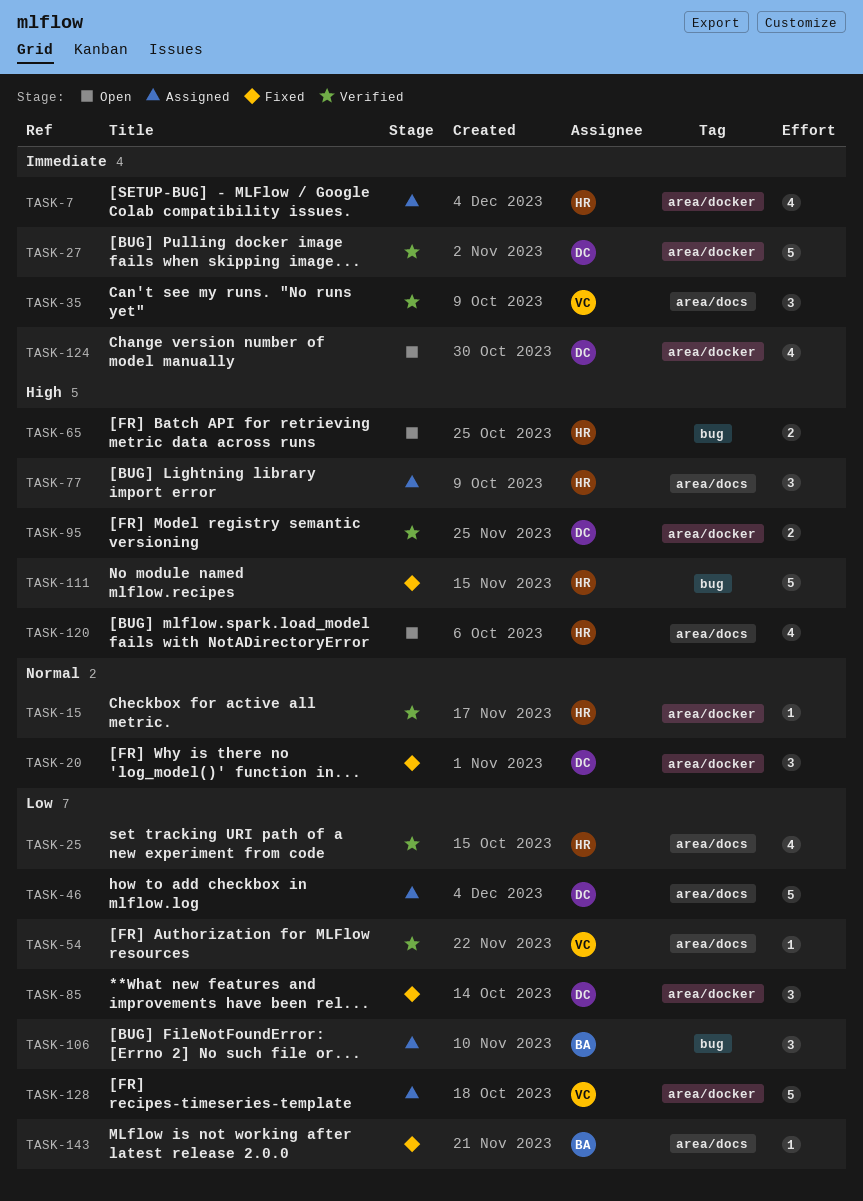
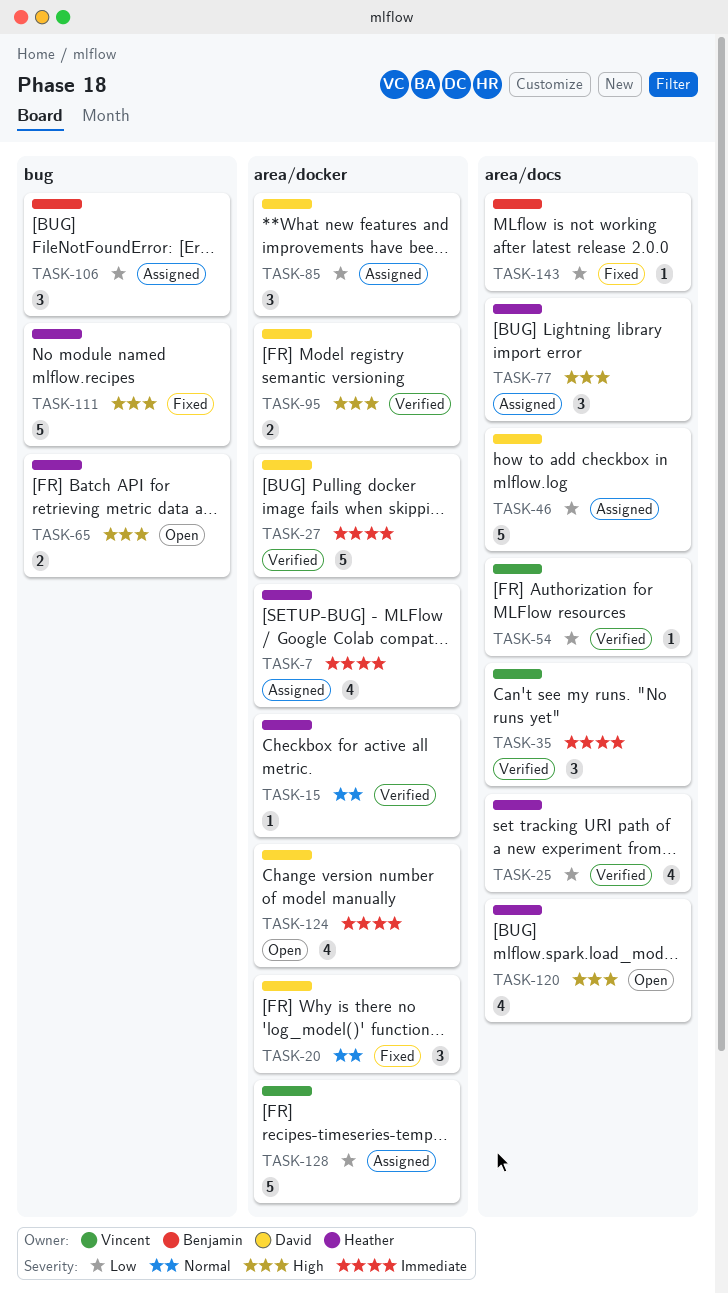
TASK-85, status: Fixed -> Assigned

